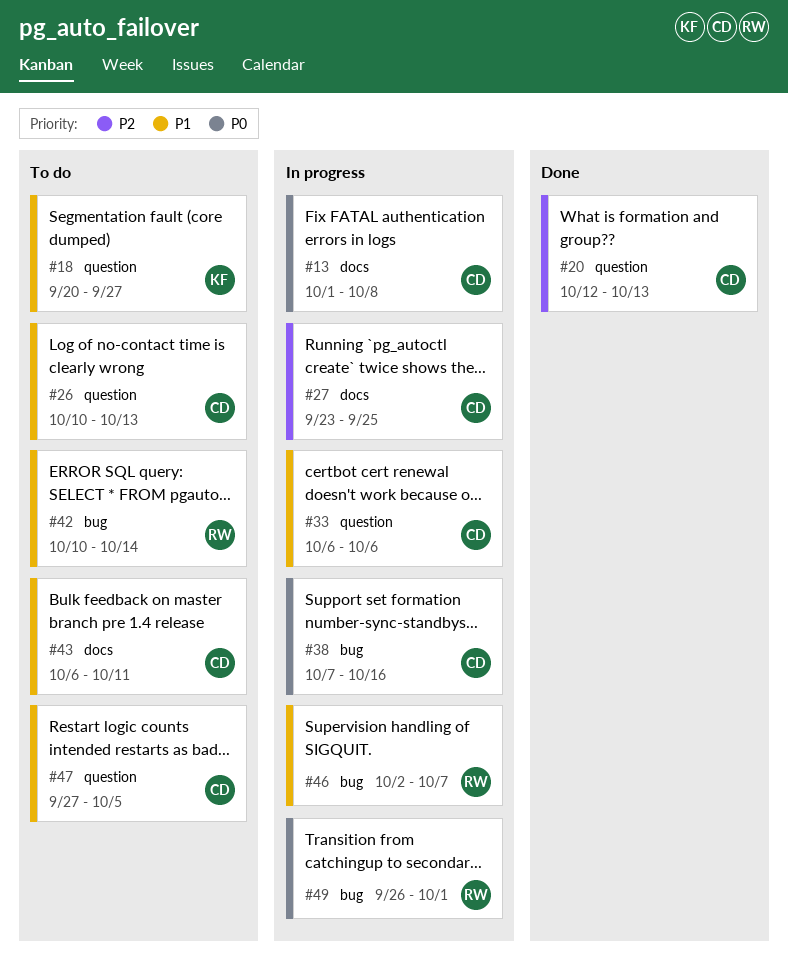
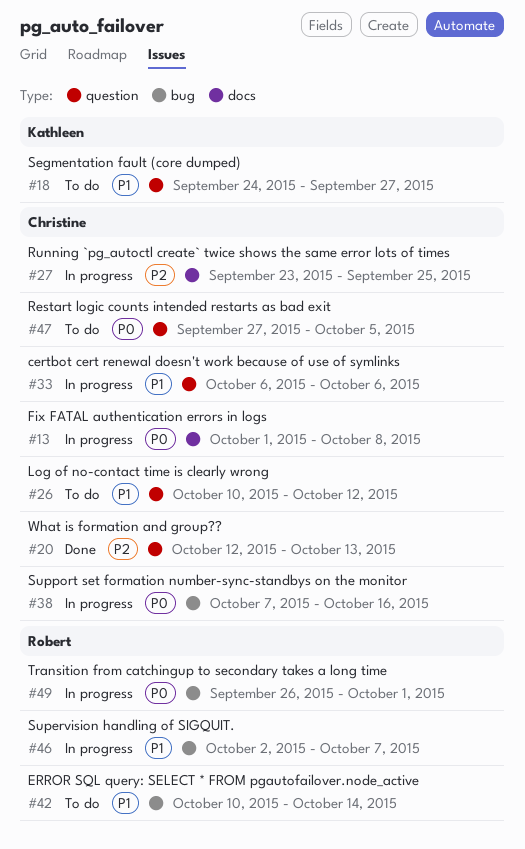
#18, start: Sep 20 -> Sep 24
#26, due: Oct 13 -> Oct 12
#43: present -> none
#47, priority: P1 -> P0

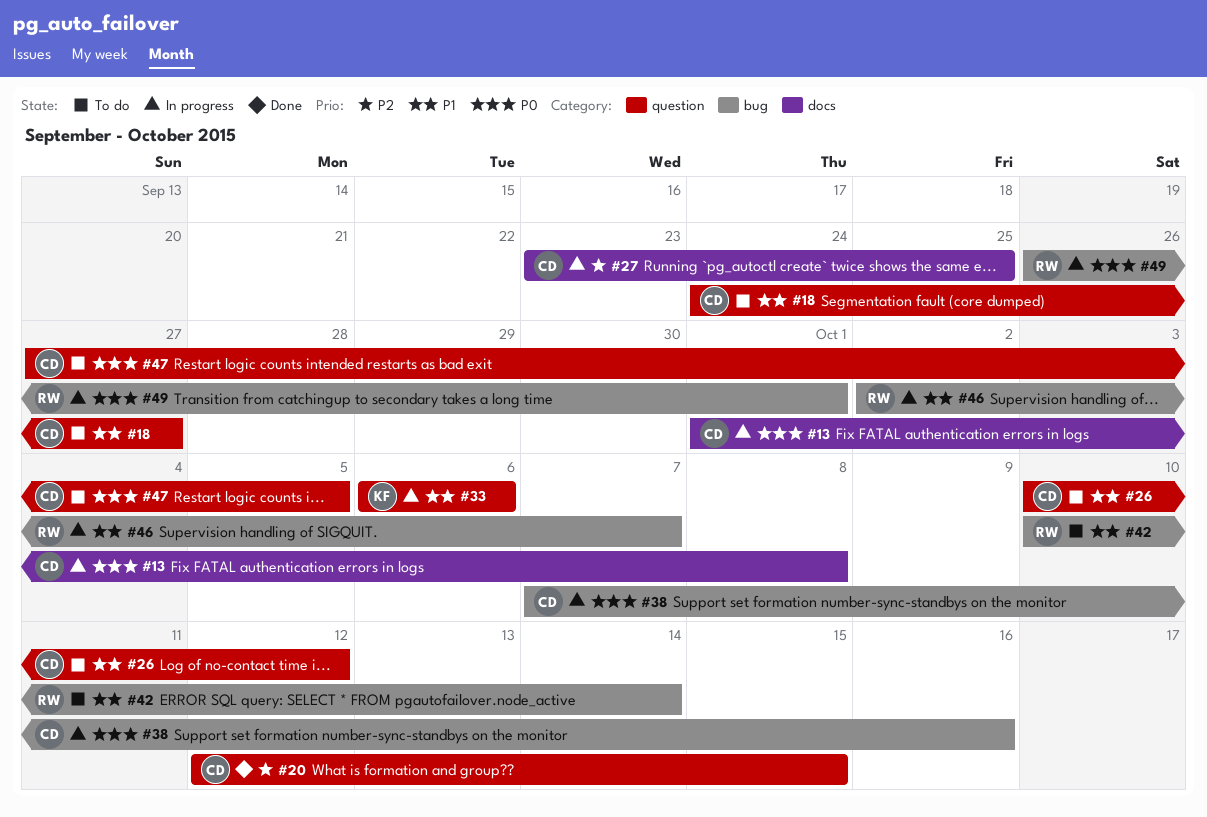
#18, owner: Kathleen -> Christine
#20, due: Oct 13 -> Oct 15
#33, owner: Christine -> Kathleen

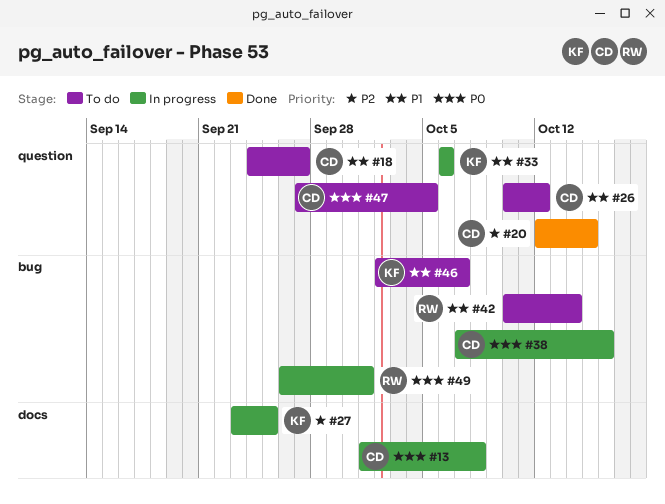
#27, owner: CD -> KF
#46, status: In progress -> To do
#46, owner: RW -> KF

